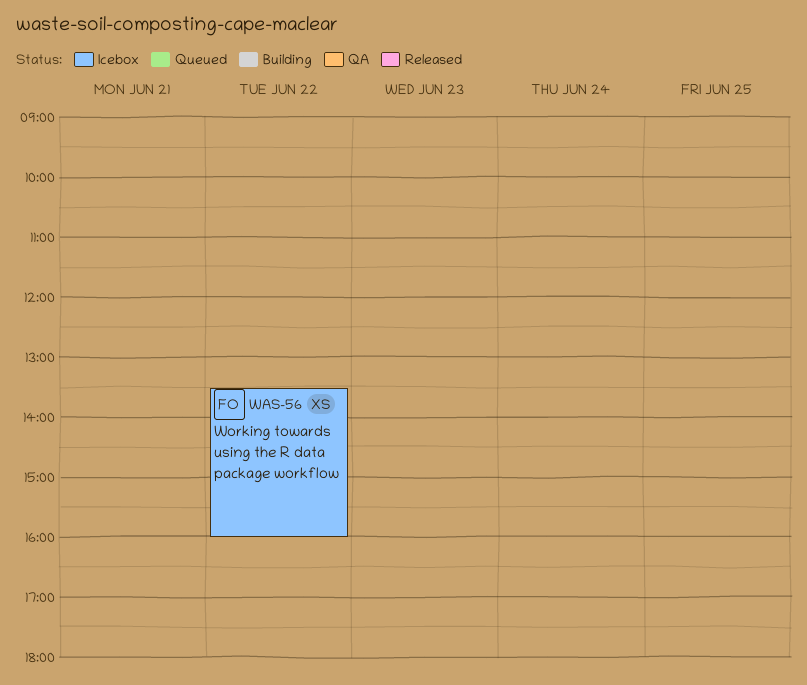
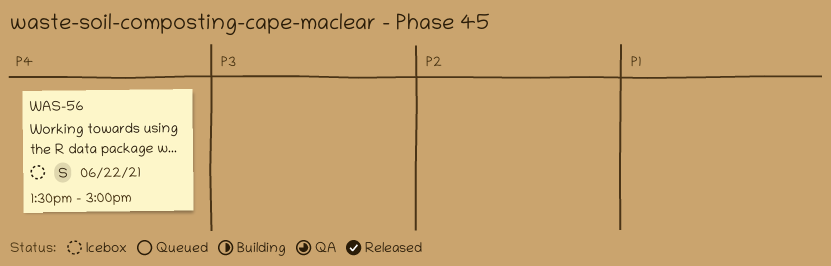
WAS-56, estimate: XS -> S
WAS-56, ends: 16:00 -> 15:00

